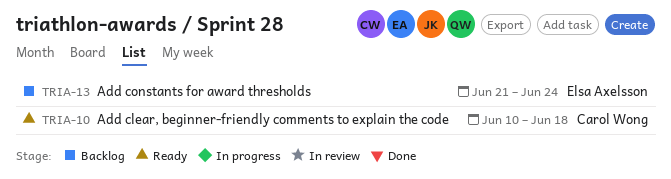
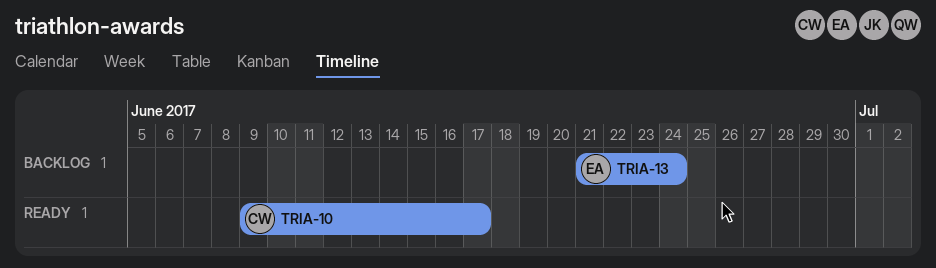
TRIA-10, start: Jun 10 -> Jun 9
TRIA-10, due: Jun 18 -> Jun 17

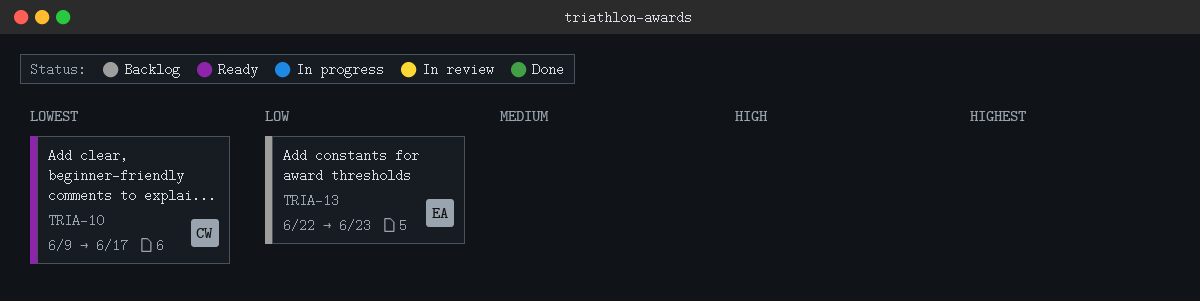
TRIA-13, start: Jun 21 -> Jun 22
TRIA-13, due: Jun 24 -> Jun 23

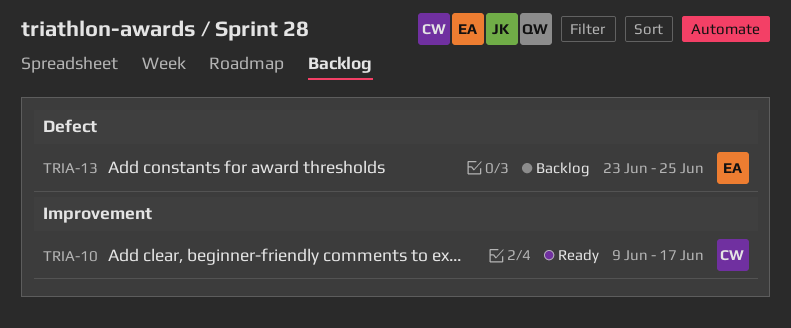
TRIA-13, start: Jun 22 -> Jun 23
TRIA-13, due: Jun 23 -> Jun 25

